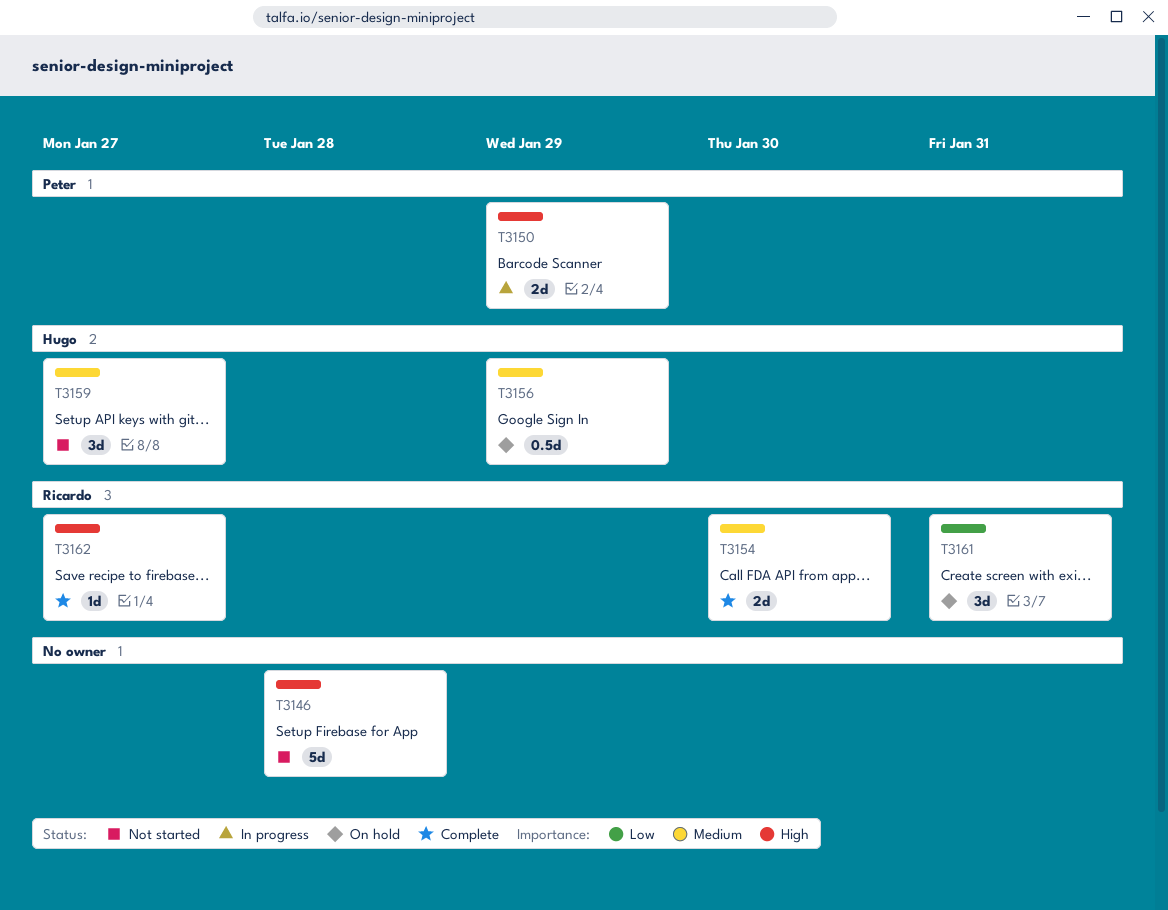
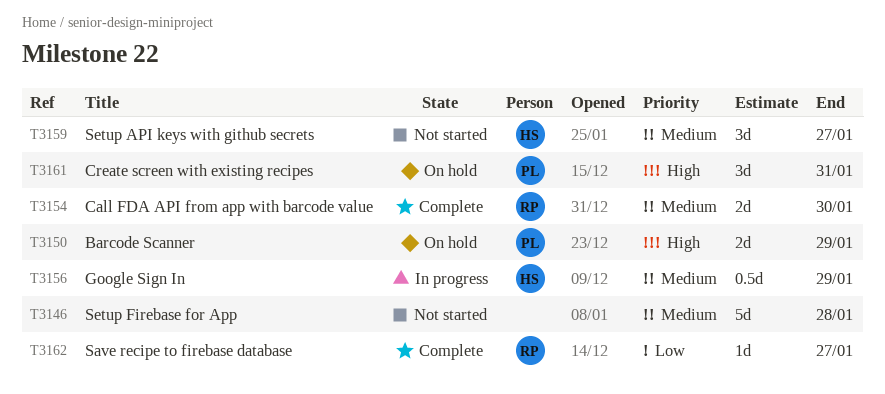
T3146, priority: High -> Medium
T3150, status: In progress -> On hold
T3156, status: On hold -> In progress
T3161, owner: Ricardo -> Peter
T3161, priority: Low -> High
T3162, priority: High -> Low

